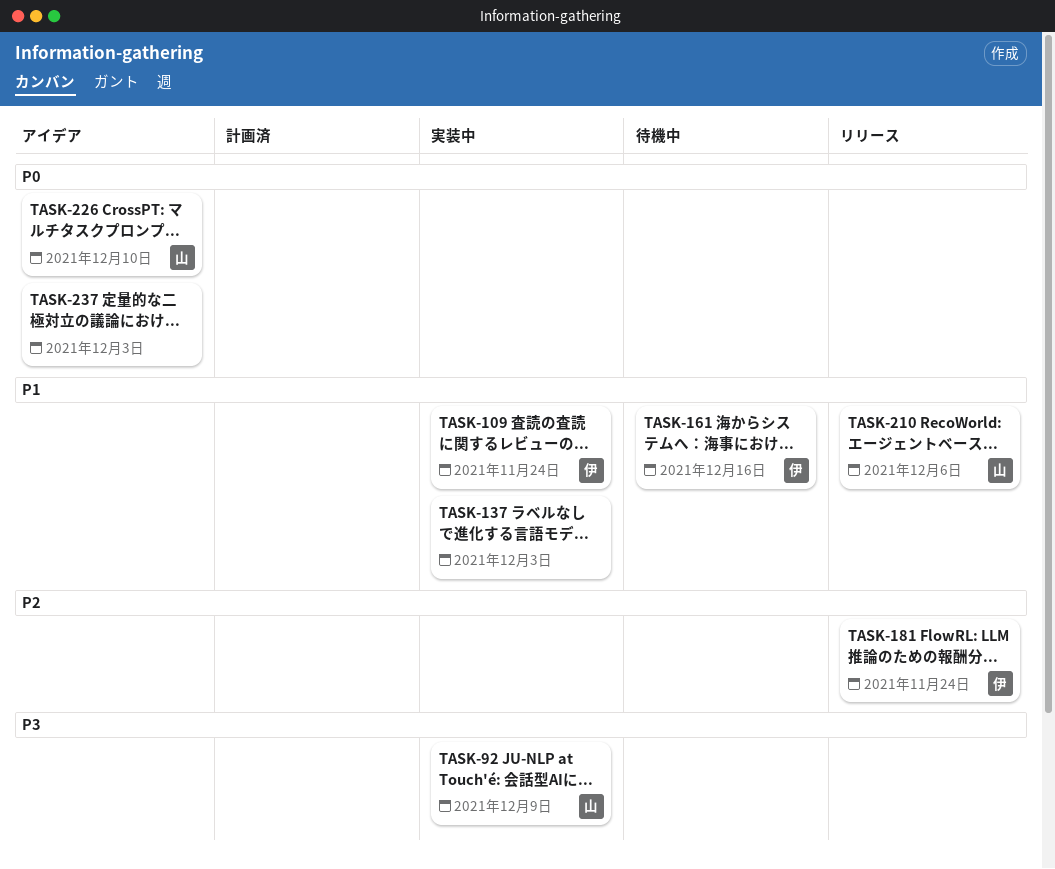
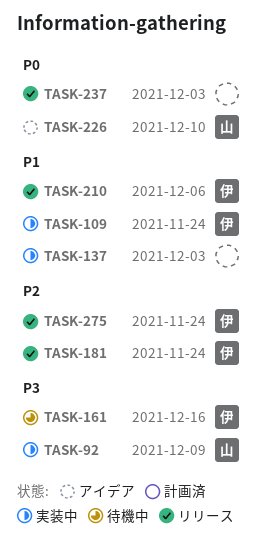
TASK-161, priority: P1 -> P3
TASK-210, owner: 山 -> 伊
TASK-237, status: アイデア -> リリース
TASK-275: none -> present

